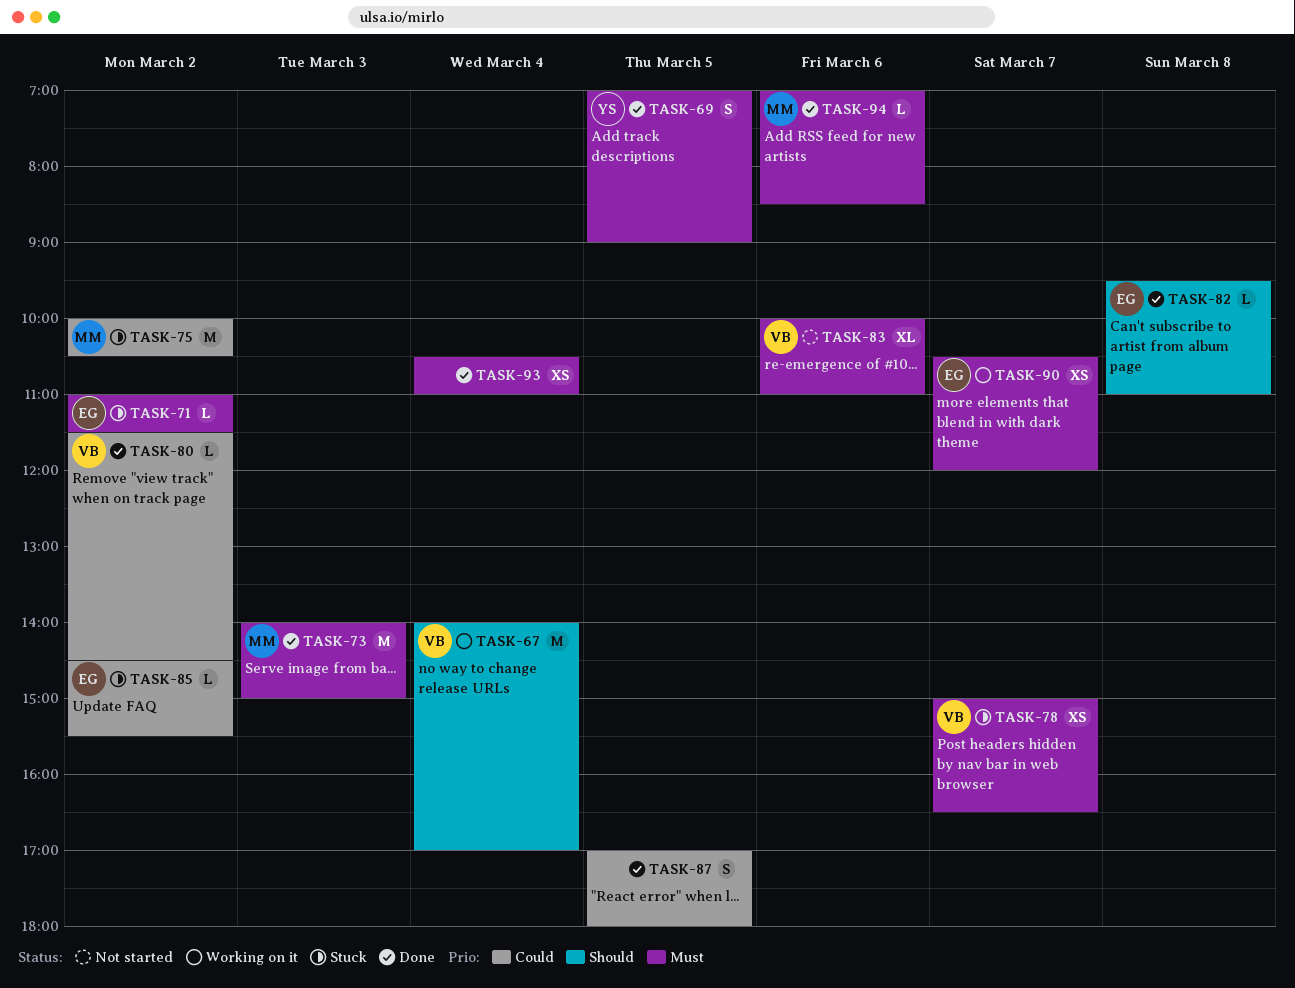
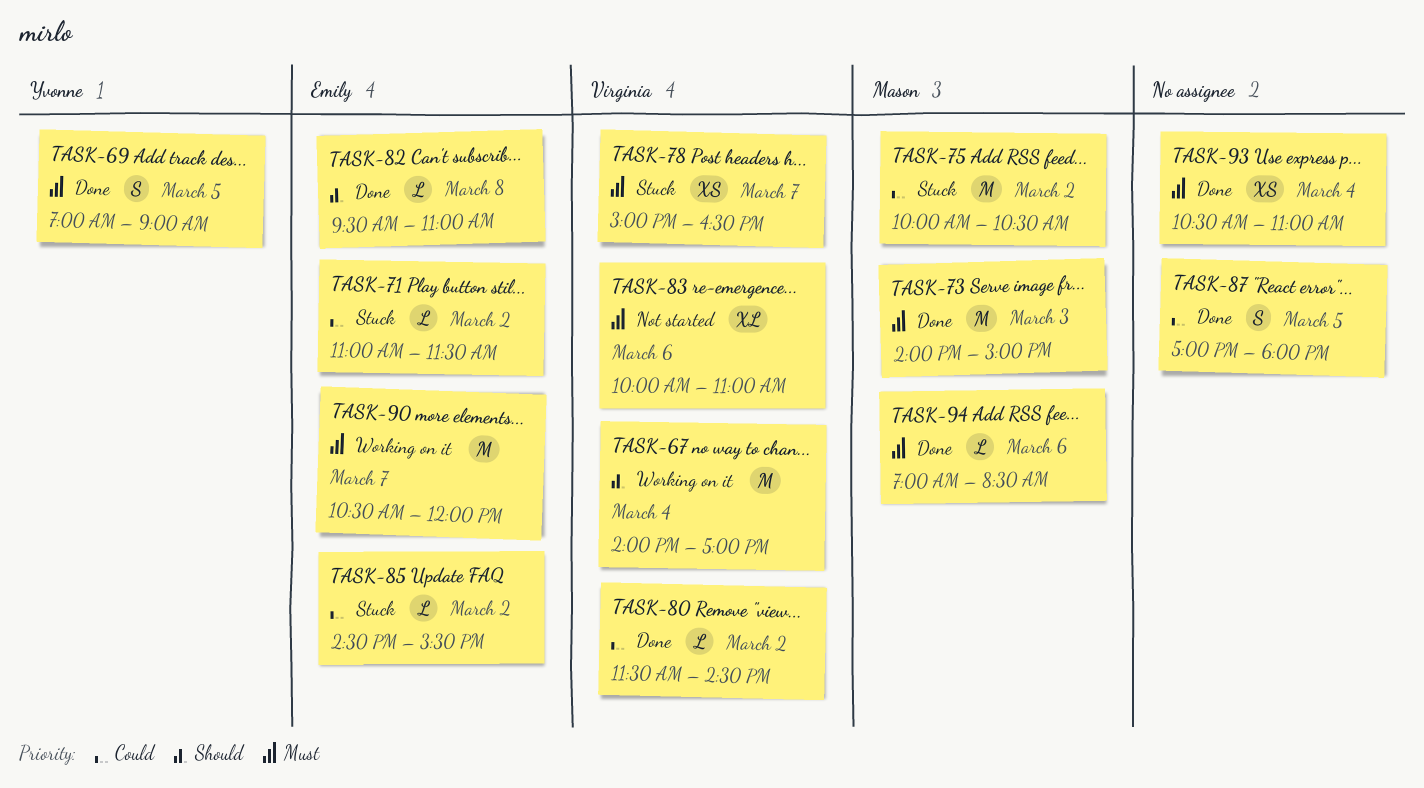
TASK-71, priority: Must -> Could
TASK-90, estimate: XS -> M

